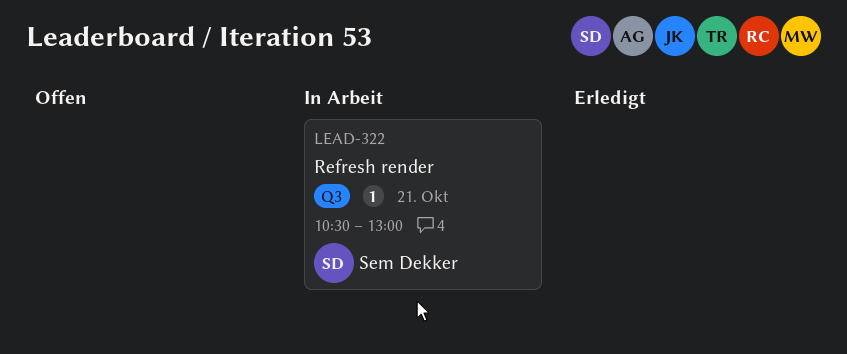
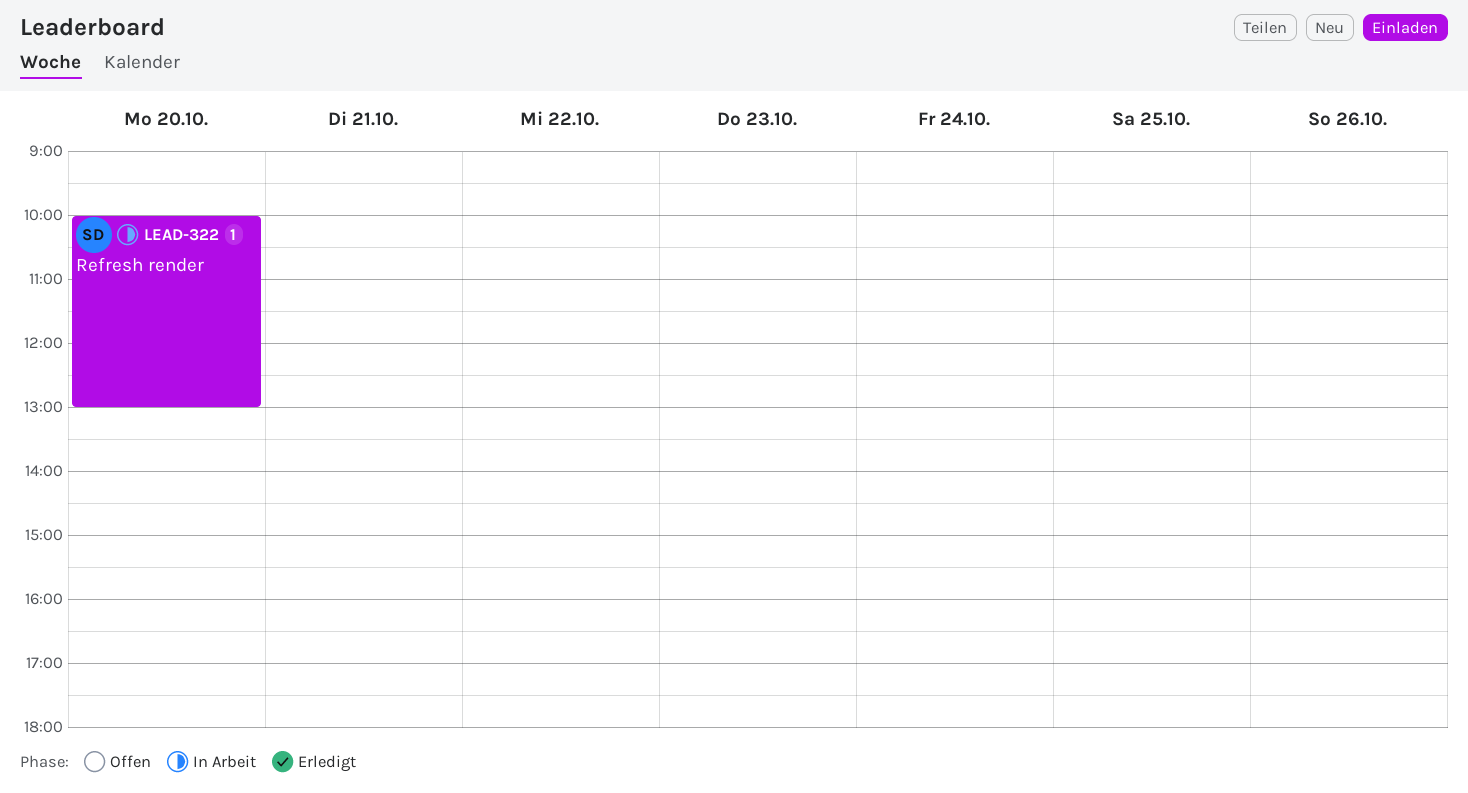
LEAD-322, day: Oct 21 -> Oct 20
LEAD-322, begins: 10:30 -> 10:00

